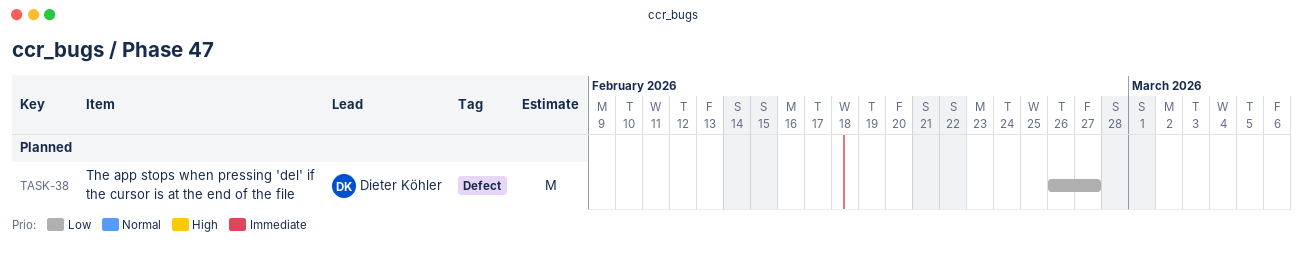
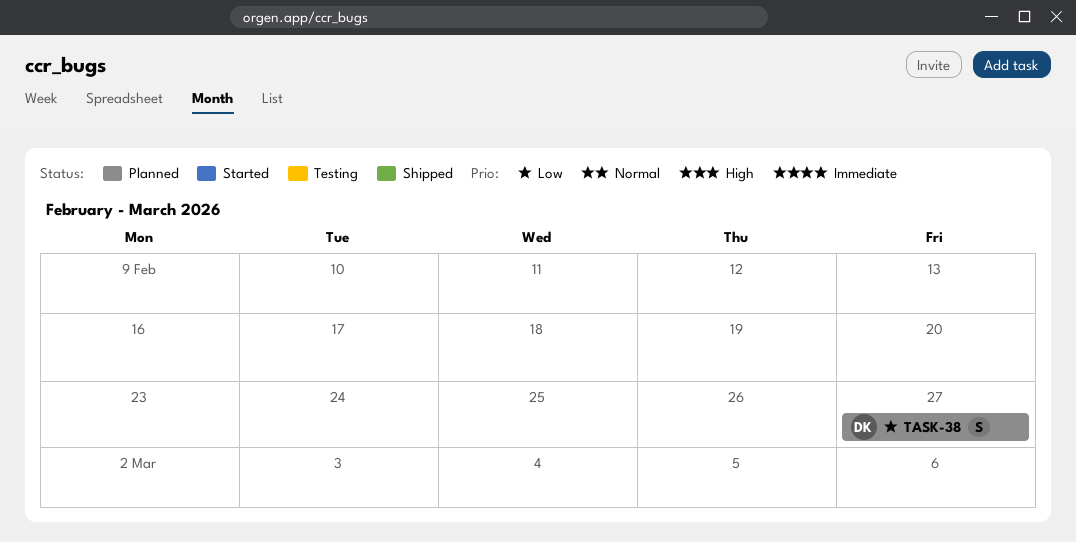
TASK-38, estimate: M -> S
TASK-38, start: Feb 26 -> Feb 27

